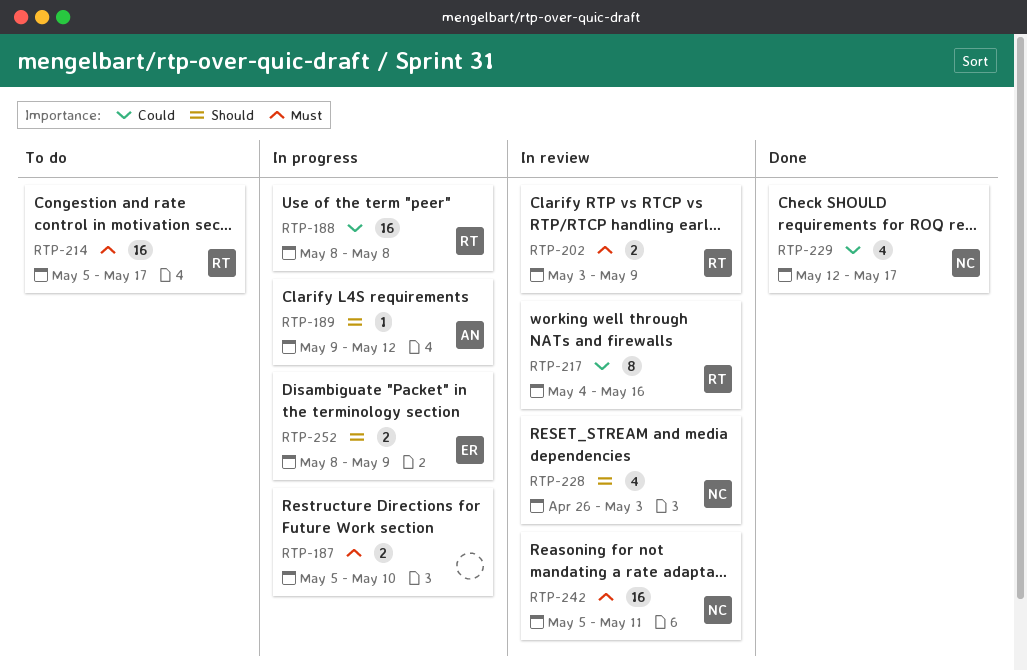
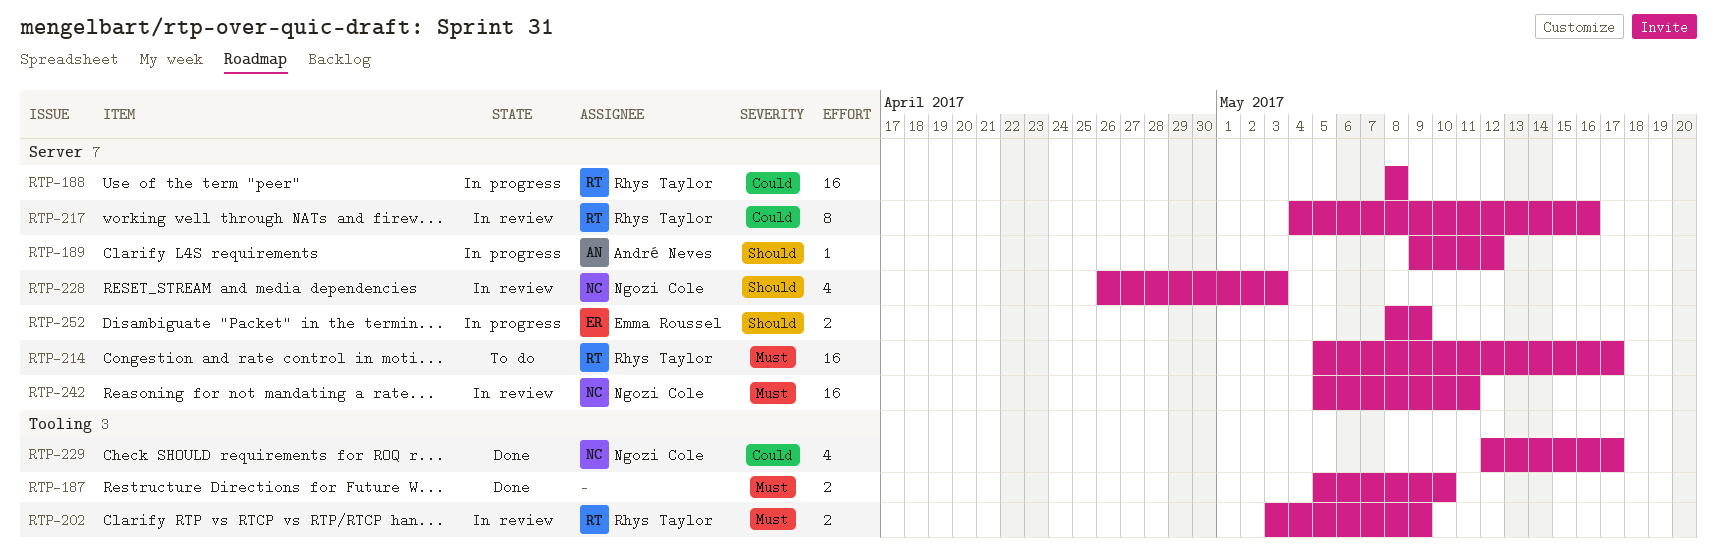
RTP-187, status: In progress -> Done

